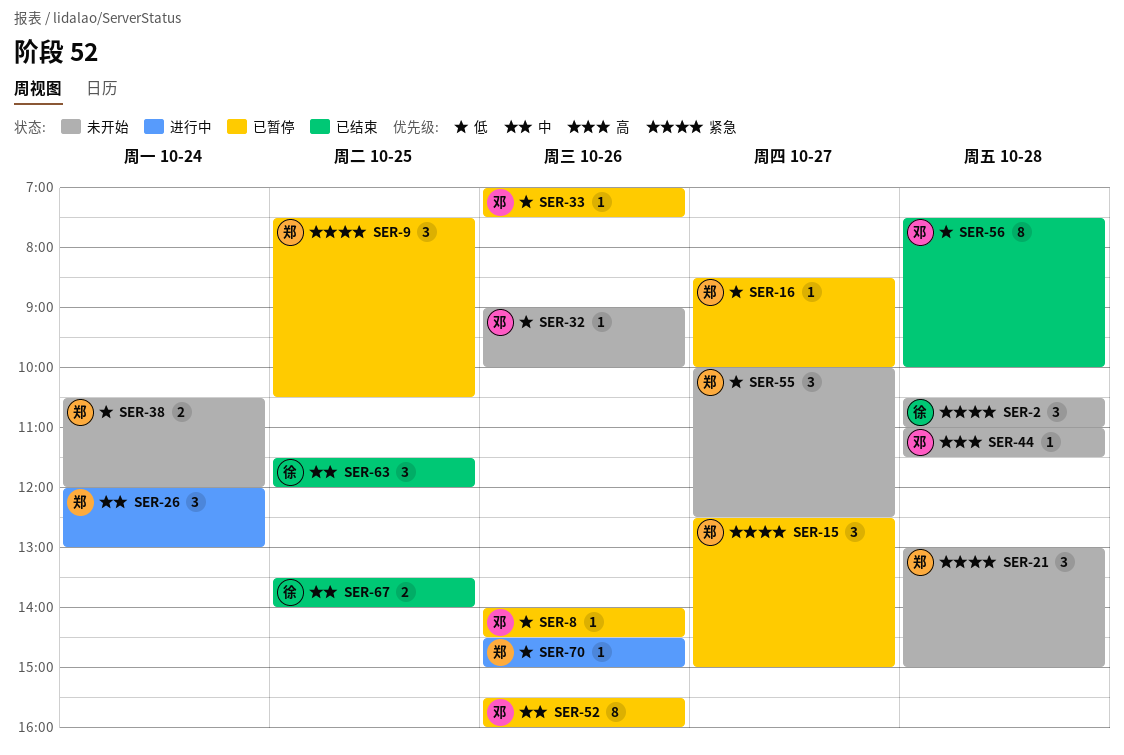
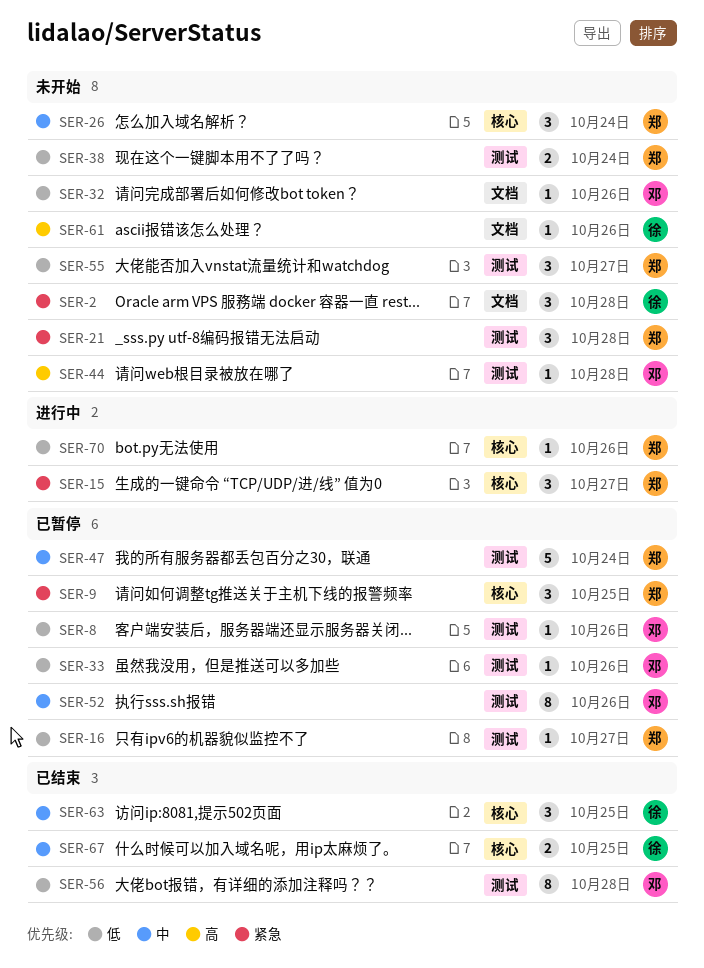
SER-15, status: 已暂停 -> 进行中
SER-26, status: 进行中 -> 未开始
SER-47: none -> present
SER-61: none -> present

